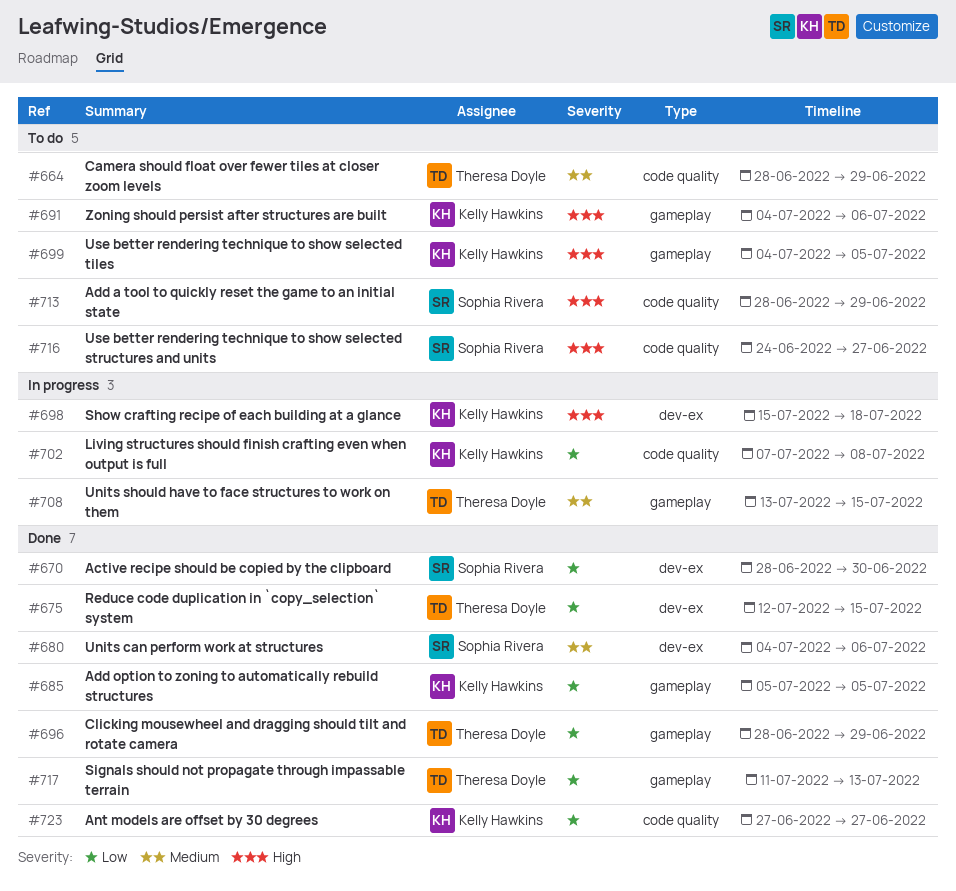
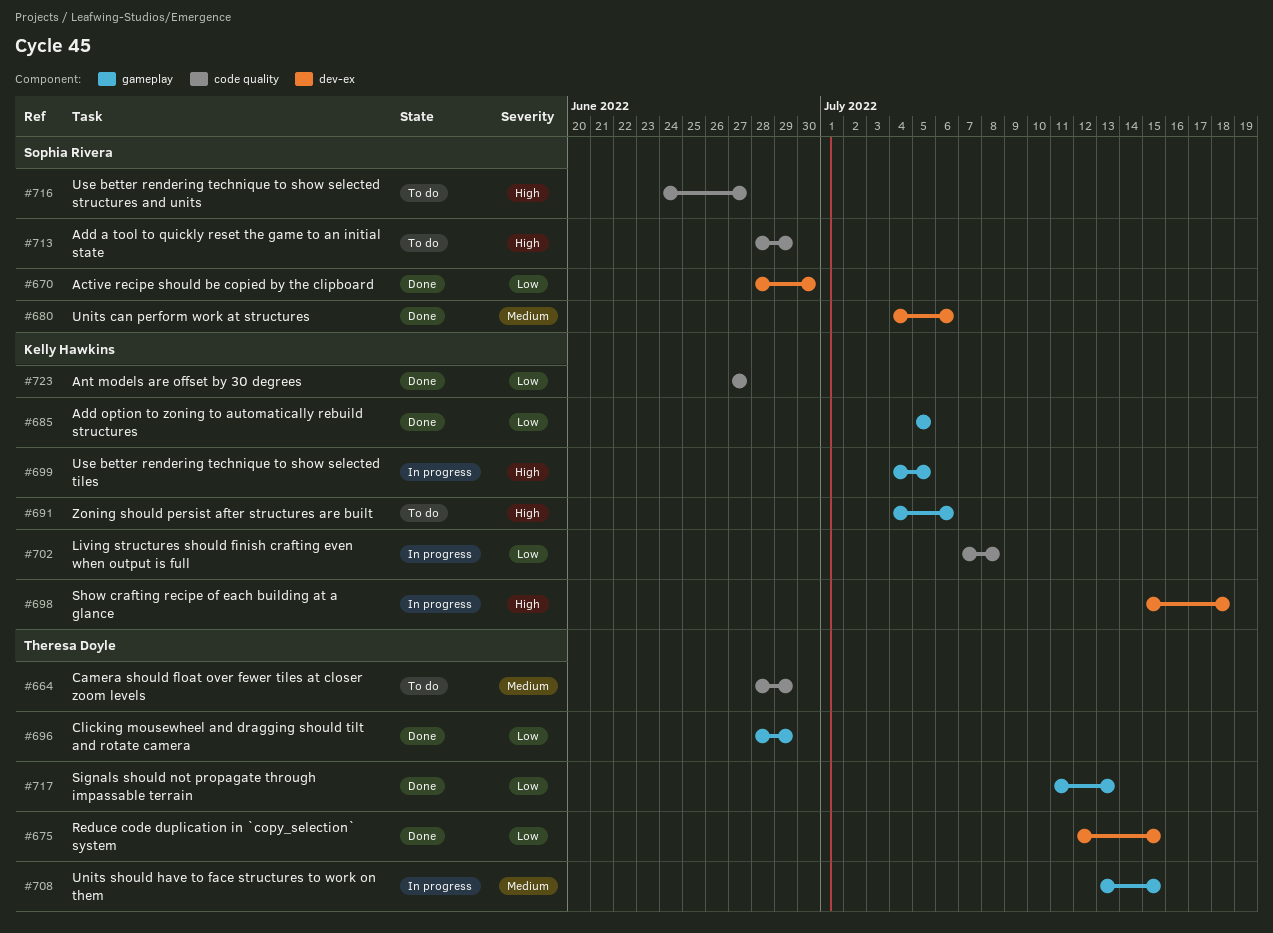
#699, status: To do -> In progress

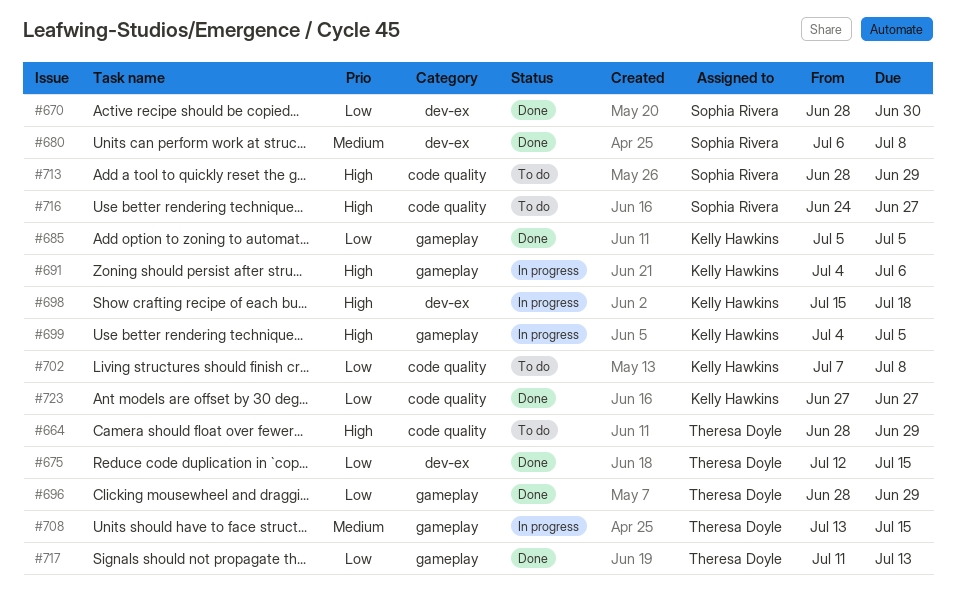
#664, priority: Medium -> High
#680, start: Jul 4 -> Jul 6
#680, due: Jul 6 -> Jul 8
#691, status: To do -> In progress
#702, status: In progress -> To do

